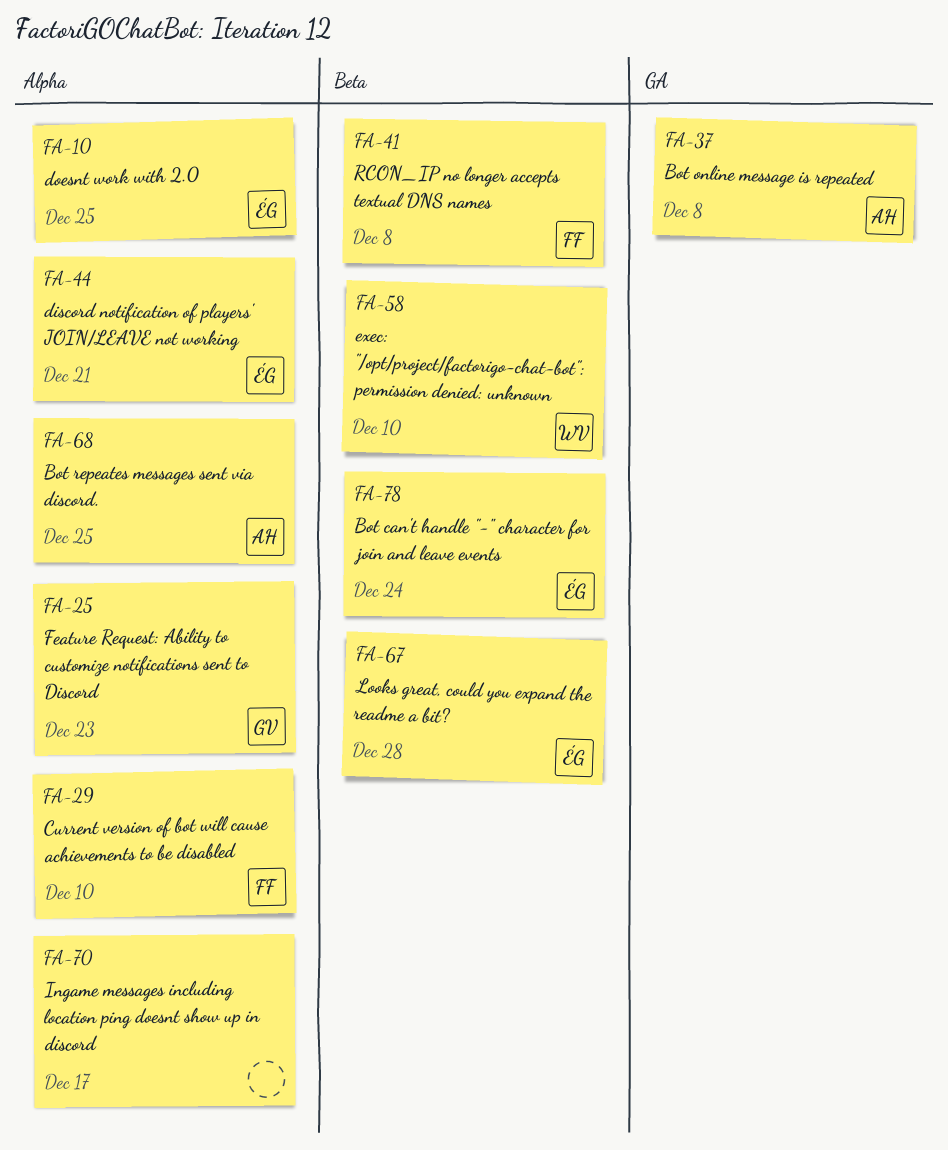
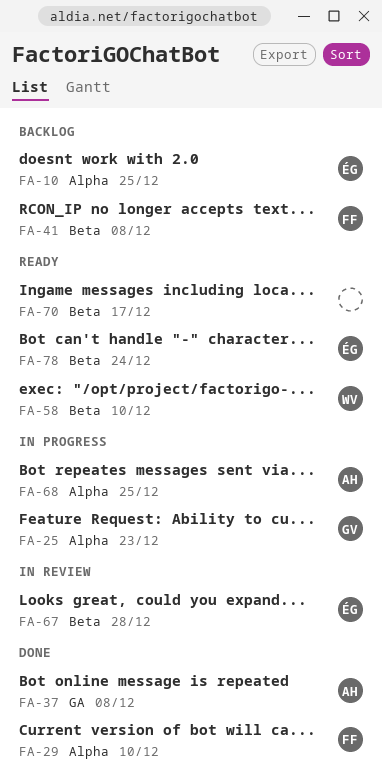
FA-44: present -> none
FA-70, label: Alpha -> Beta

